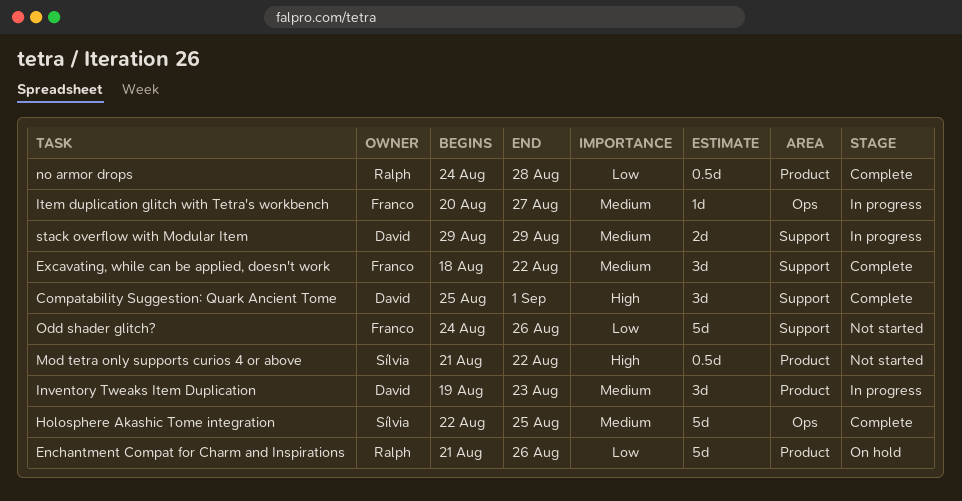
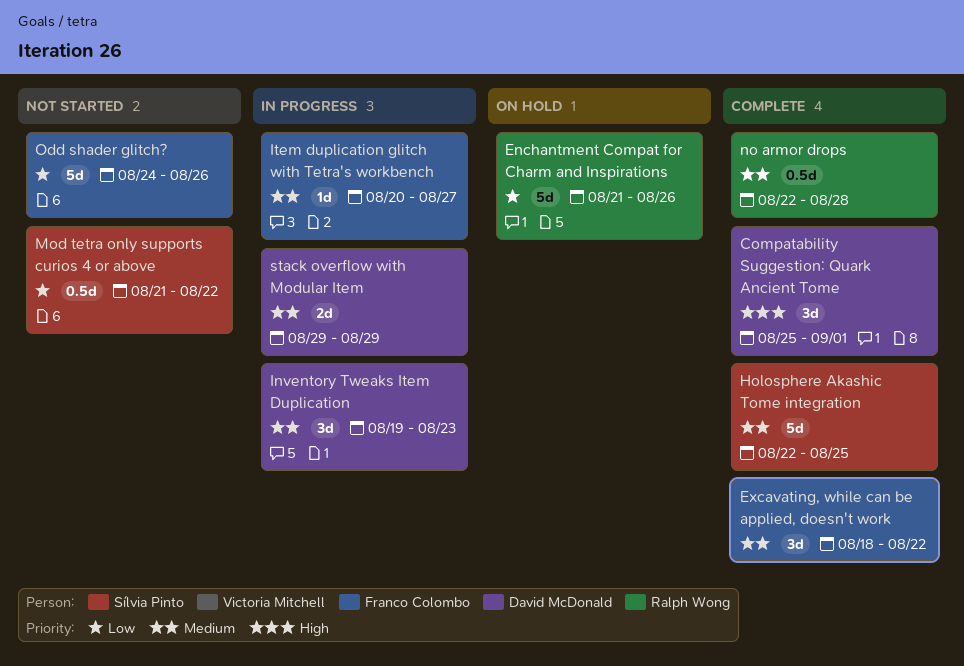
Mod tetra only supports curios 4 or above, priority: High -> Low
no armor drops, priority: Low -> Medium
no armor drops, start: Aug 24 -> Aug 22

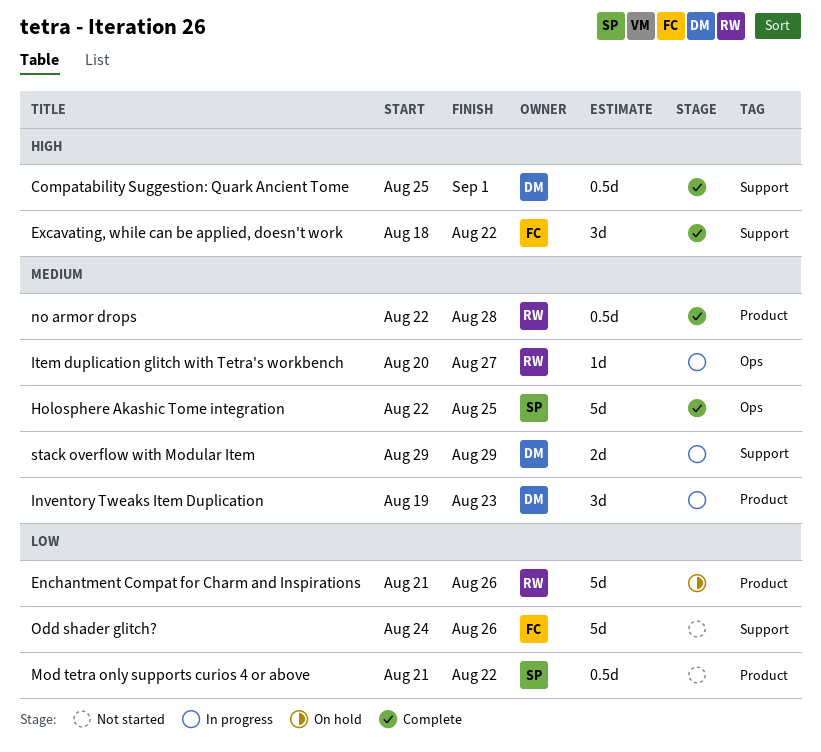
Compatability Suggestion: Quark Ancient Tome, estimate: 3d -> 0.5d
Excavating, while can be applied, doesn't work, priority: Medium -> High
Item duplication glitch with Tetra's workbench, owner: Franco Colombo -> Ralph Wong

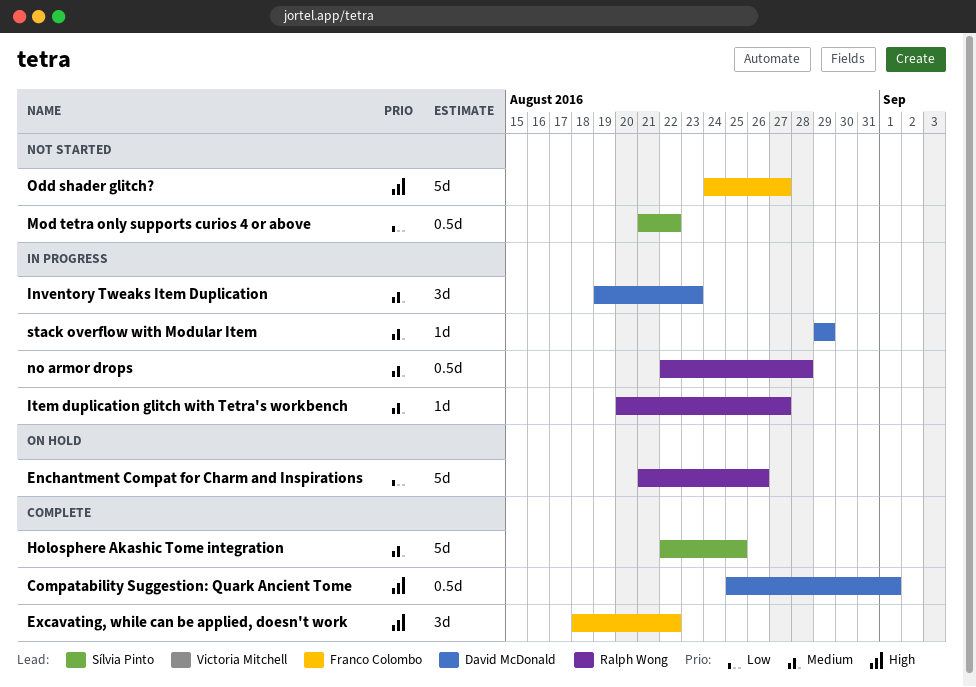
no armor drops, status: Complete -> In progress
Odd shader glitch?, priority: Low -> High
Odd shader glitch?, due: Aug 26 -> Aug 27
stack overflow with Modular Item, estimate: 2d -> 1d

